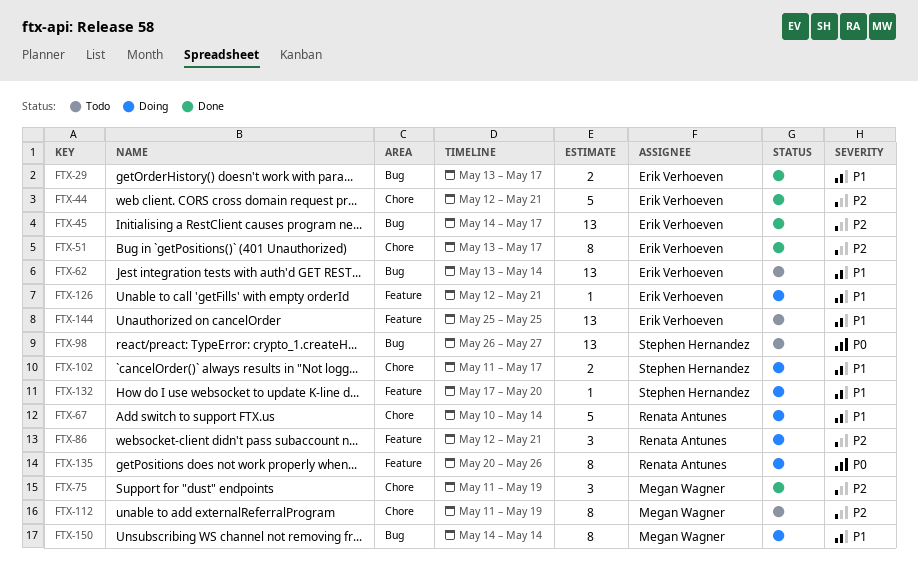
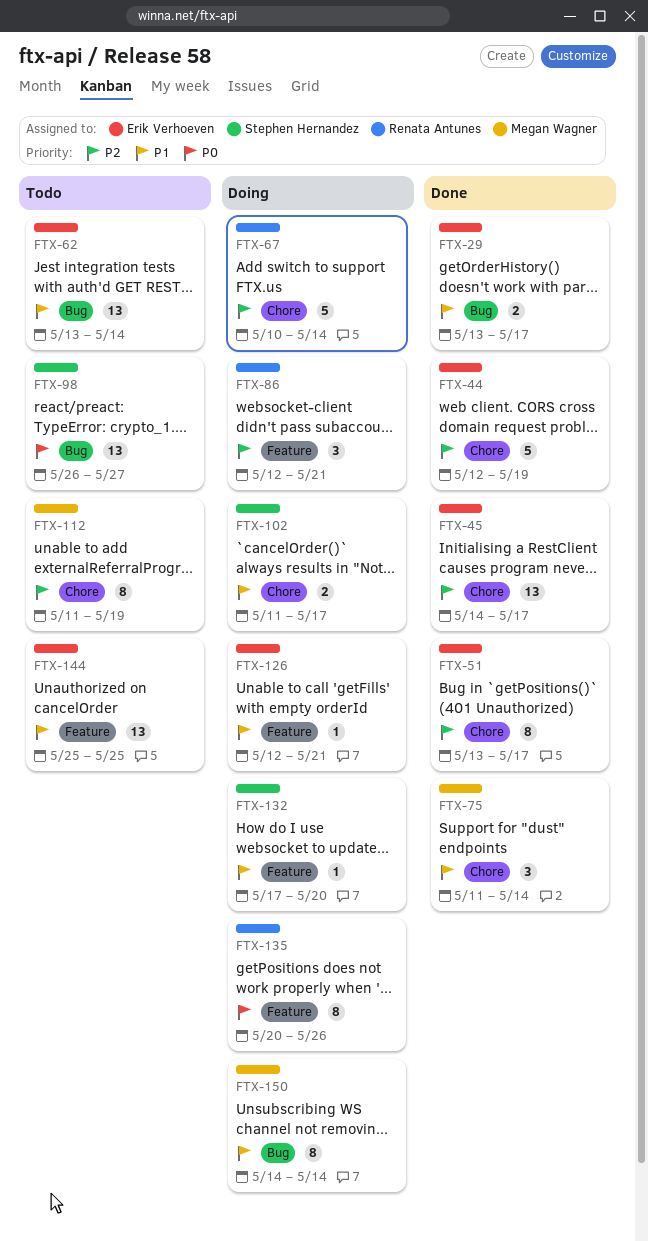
FTX-44, due: May 21 -> May 19
FTX-45, label: Bug -> Chore
FTX-67, priority: P1 -> P2
FTX-75, priority: P2 -> P1
FTX-75, due: May 19 -> May 14

